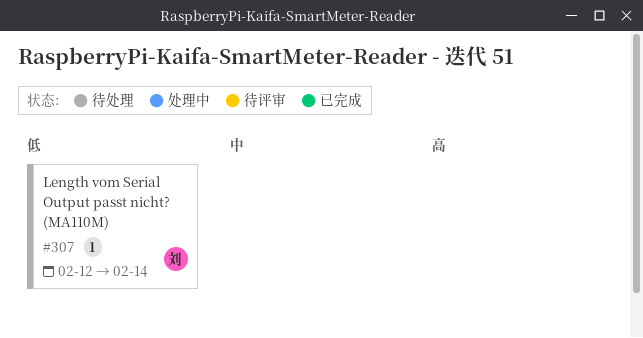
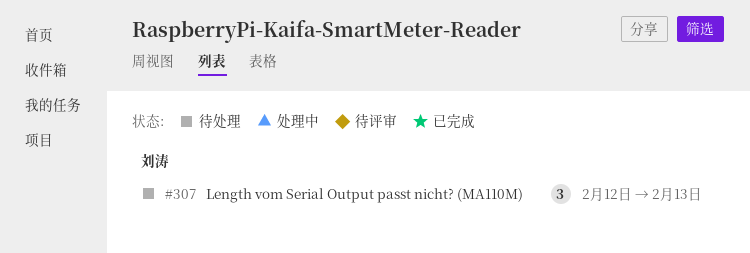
#307, estimate: 1 -> 3
#307, due: Feb 14 -> Feb 13

